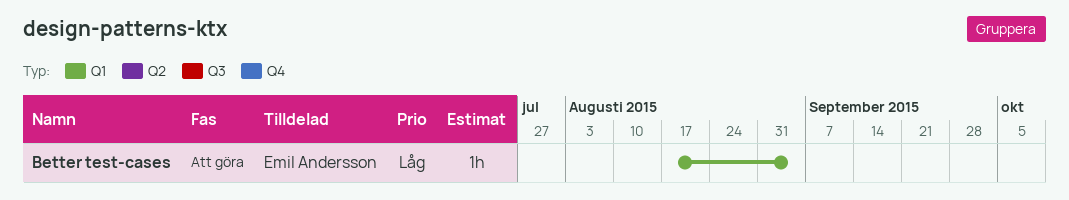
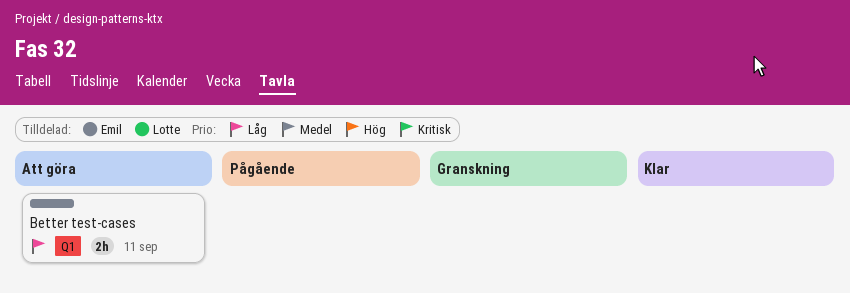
Better test-cases, estimate: 1h -> 2h
Better test-cases, due: Sep 4 -> Sep 11

